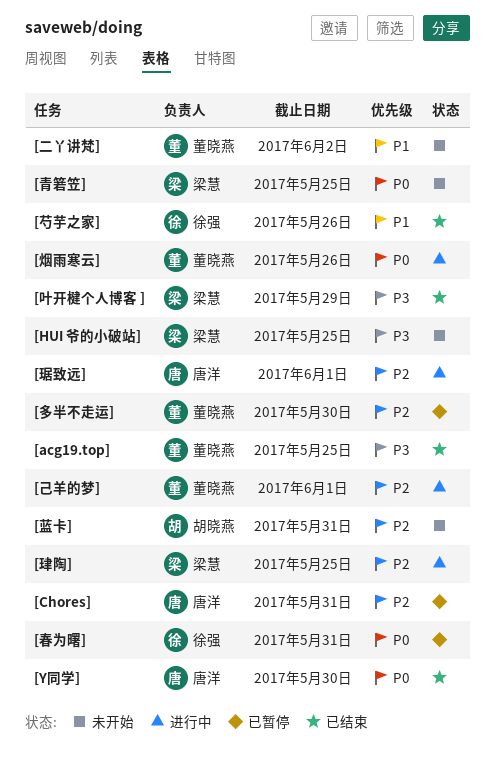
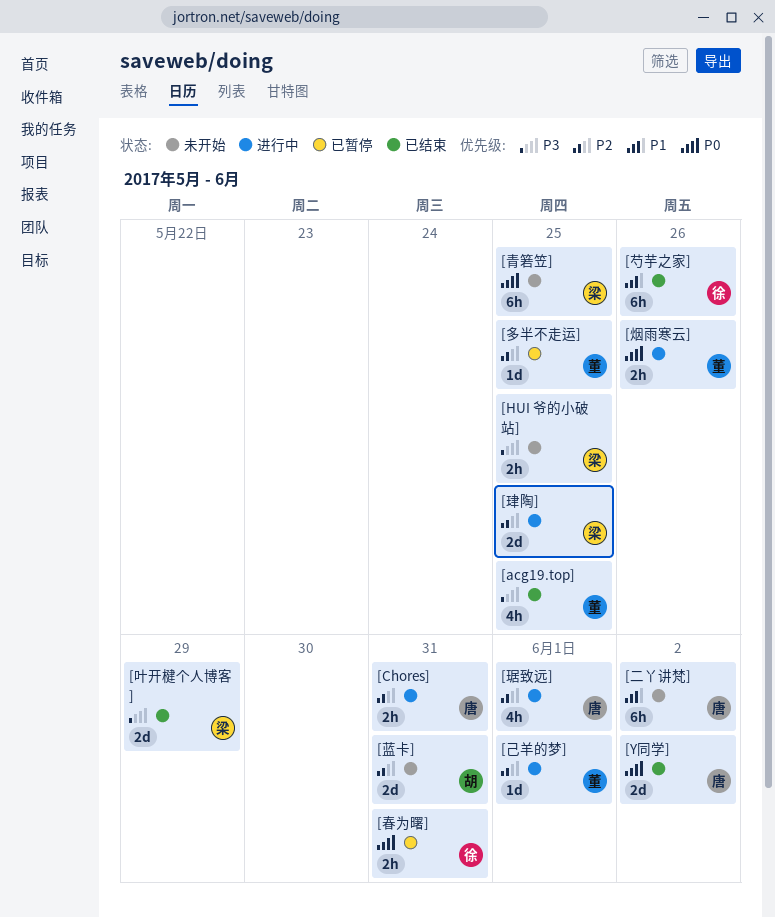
[Chores], status: 已暂停 -> 进行中
[Y同学], due: May 30 -> Jun 2
[二丫讲梵], owner: 董晓燕 -> 唐洋
[多半不走运], due: May 30 -> May 25

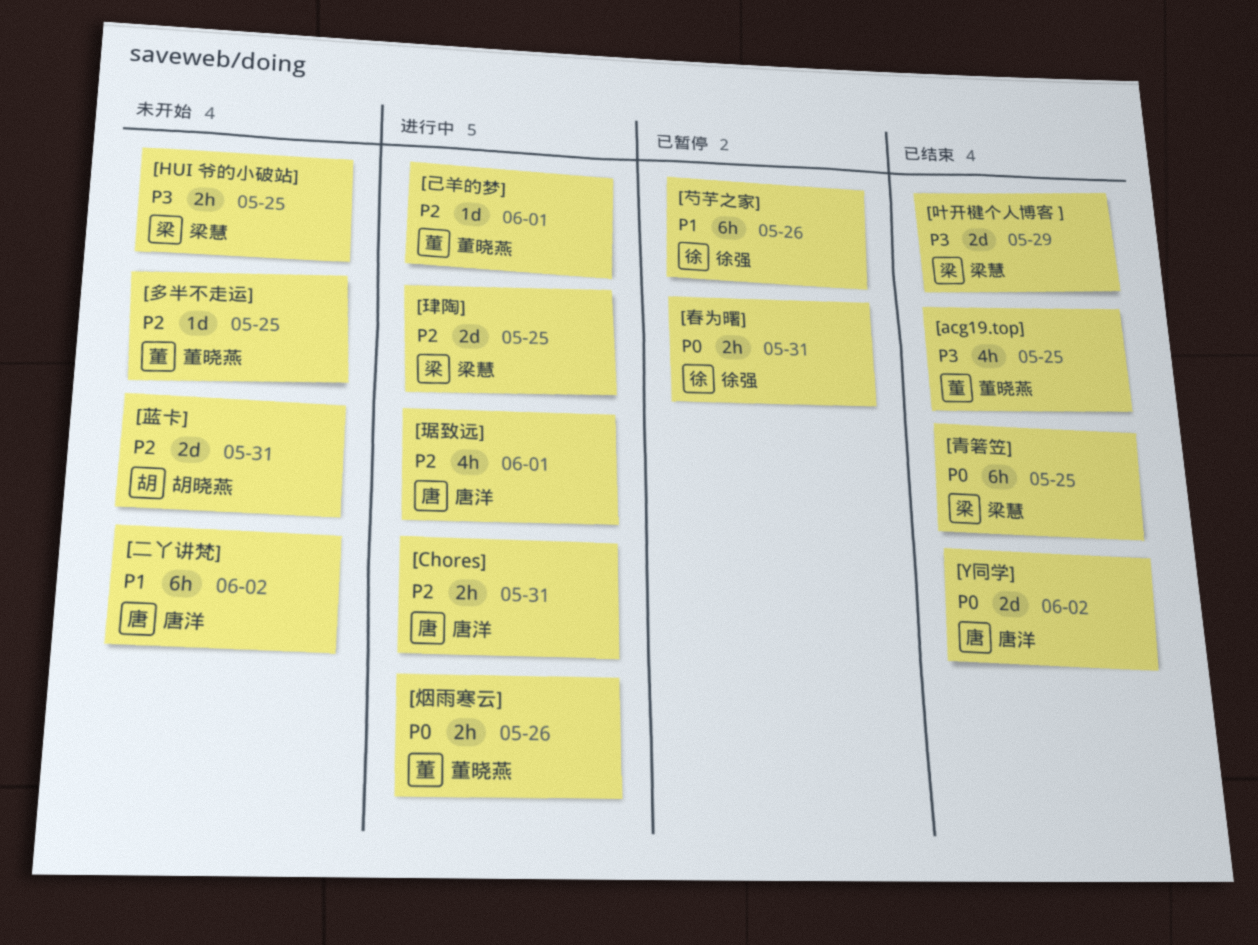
[多半不走运], status: 已暂停 -> 未开始
[芍芋之家], status: 已结束 -> 已暂停
[青箬笠], status: 未开始 -> 已结束

